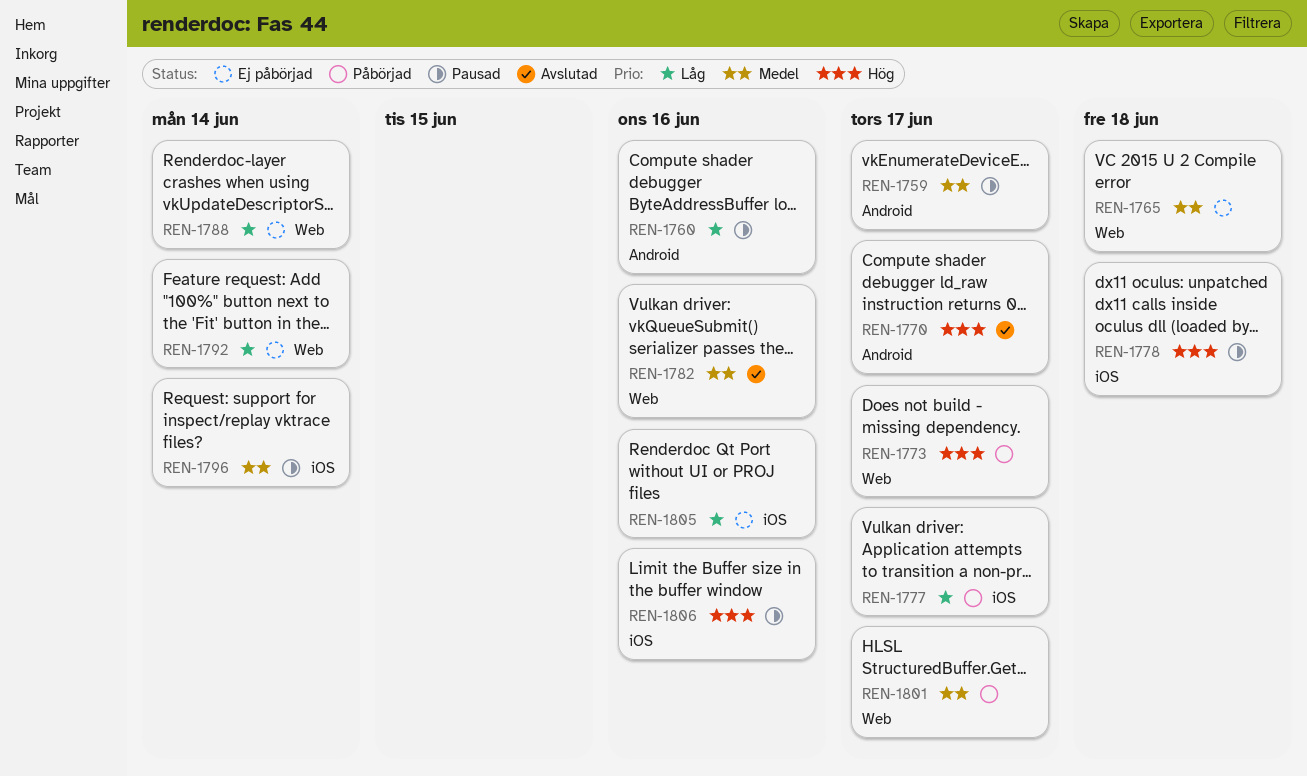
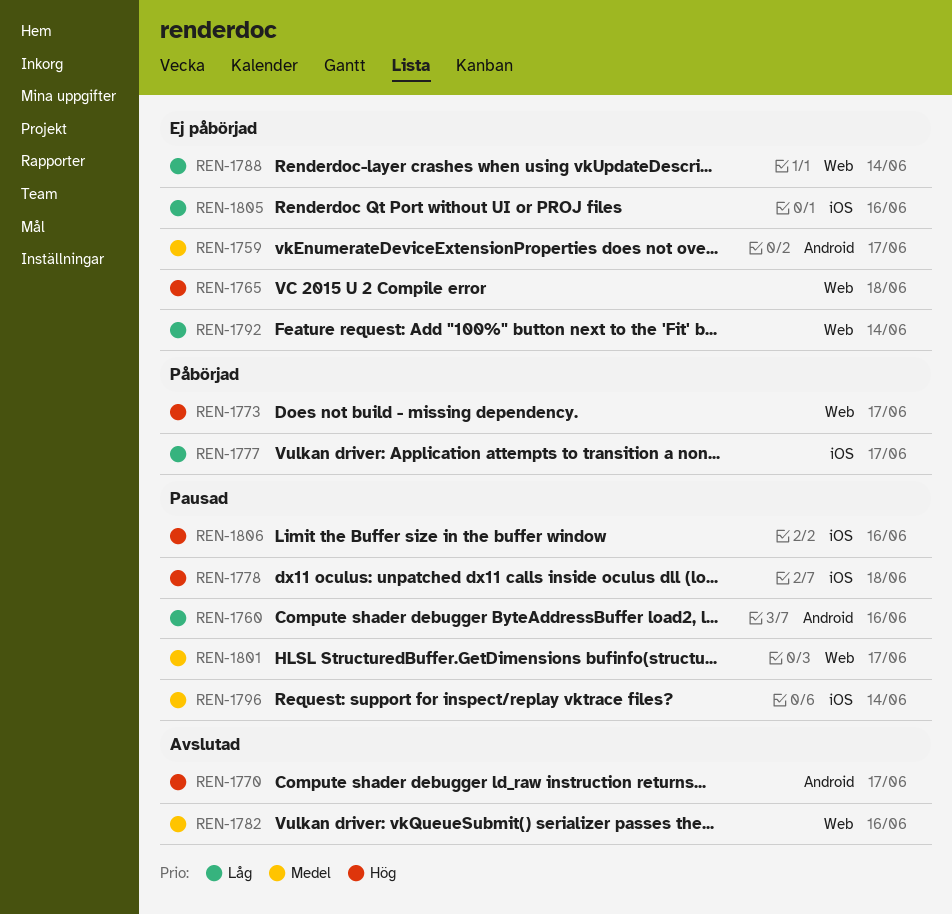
REN-1759, status: Pausad -> Ej påbörjad
REN-1765, priority: Medel -> Hög
REN-1801, status: Påbörjad -> Pausad

